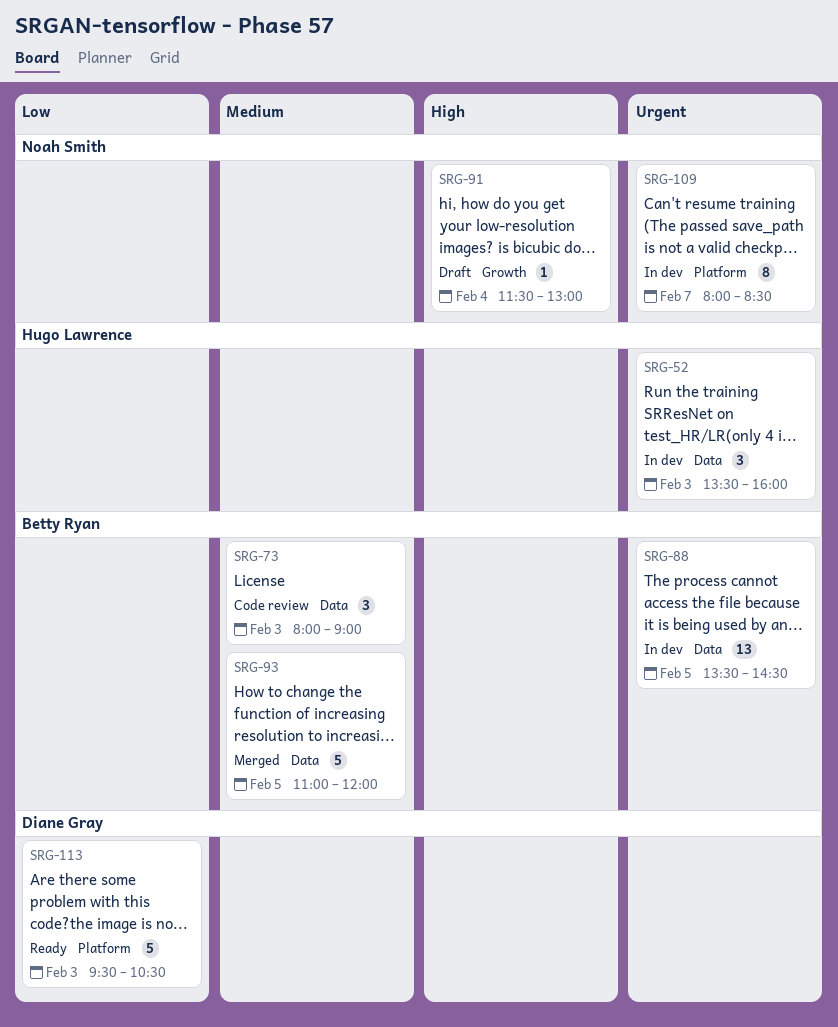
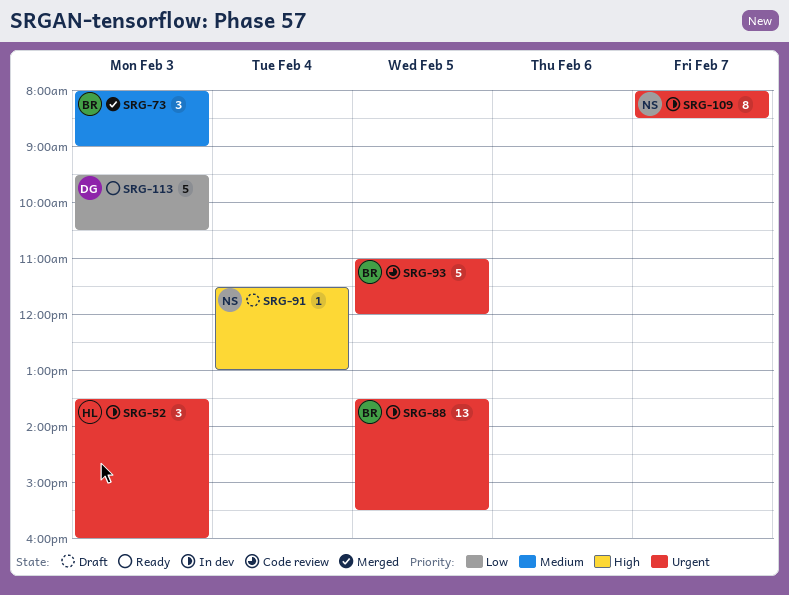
SRG-73, status: Code review -> Merged
SRG-88, ends: 14:30 -> 15:30
SRG-93, status: Merged -> Code review
SRG-93, priority: Medium -> Urgent

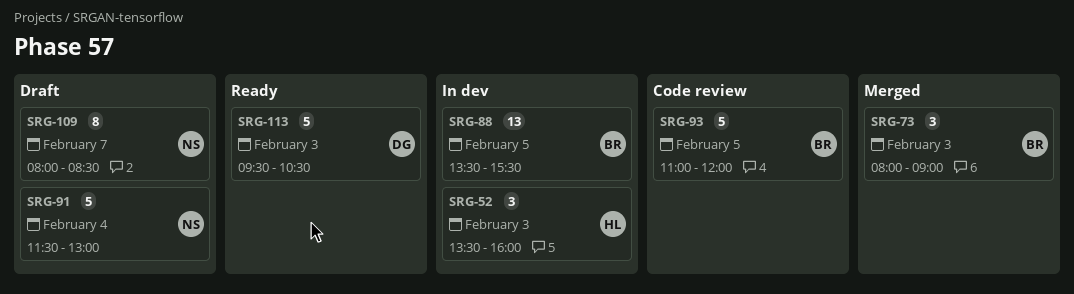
SRG-91, estimate: 1 -> 5
SRG-109, status: In dev -> Draft

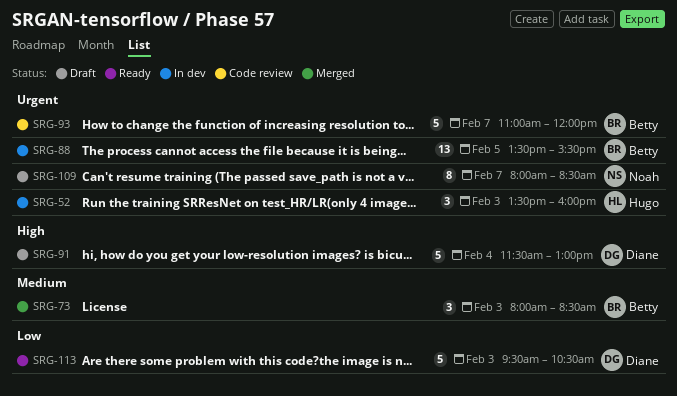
SRG-73, ends: 09:00 -> 08:30
SRG-91, owner: Noah -> Diane
SRG-93, day: Feb 5 -> Feb 7

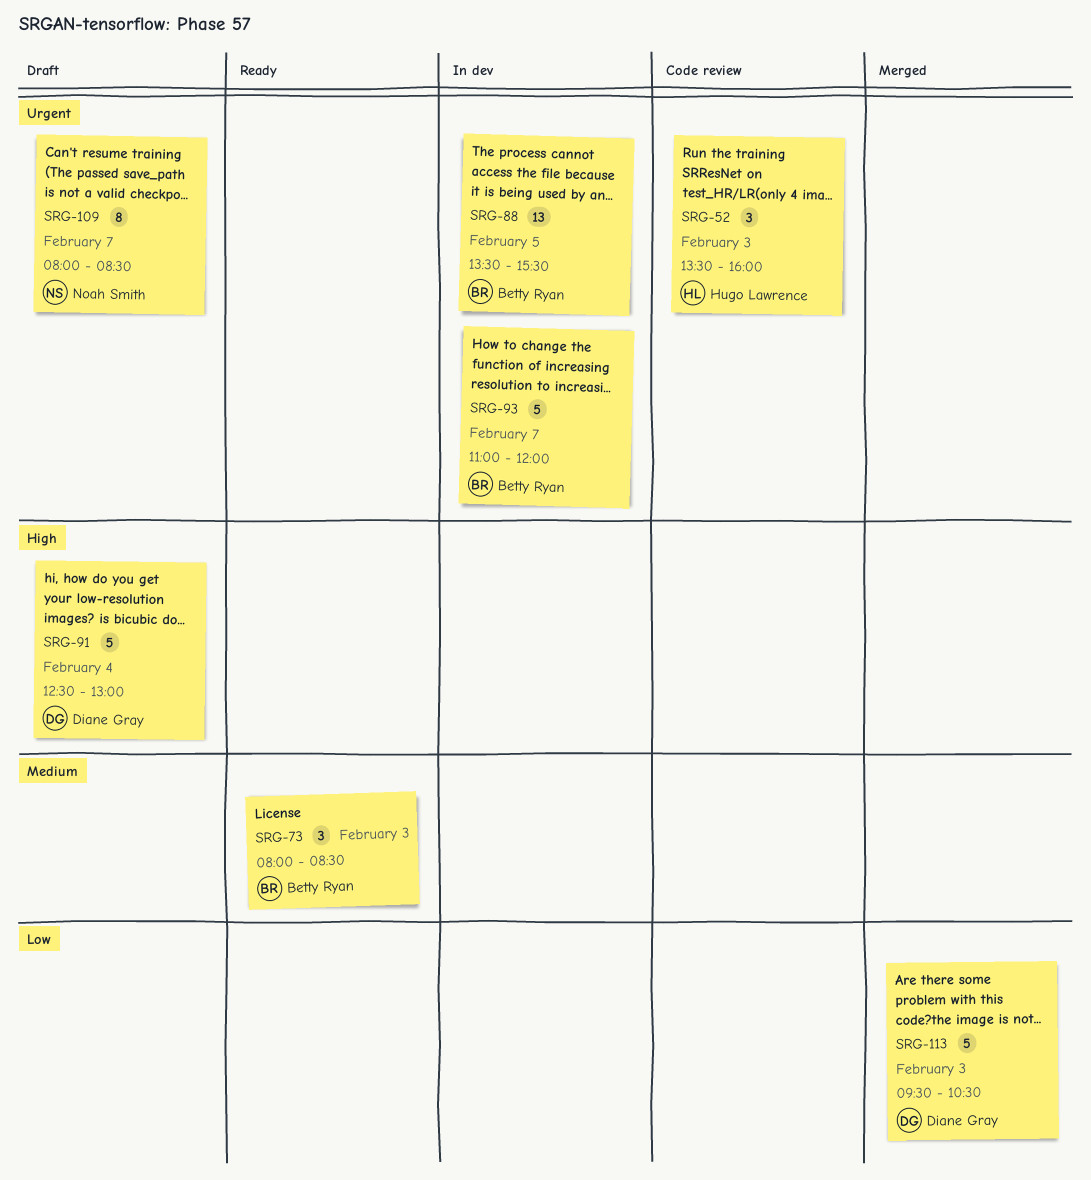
SRG-52, status: In dev -> Code review
SRG-73, status: Merged -> Ready
SRG-91, begins: 11:30 -> 12:30
SRG-93, status: Code review -> In dev
SRG-113, status: Ready -> Merged

